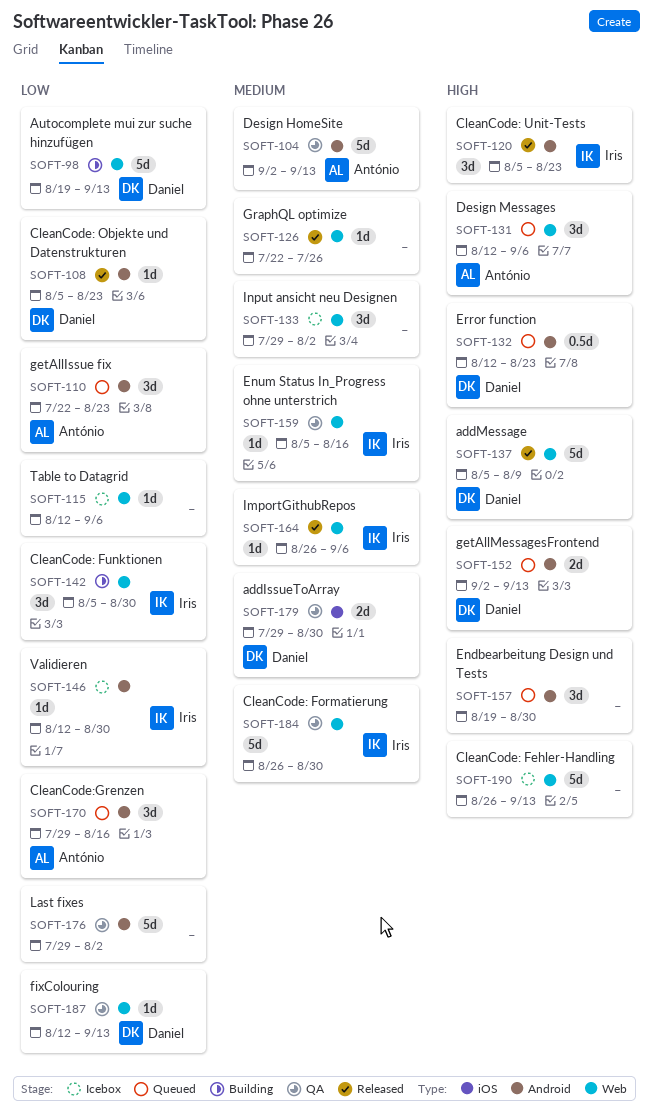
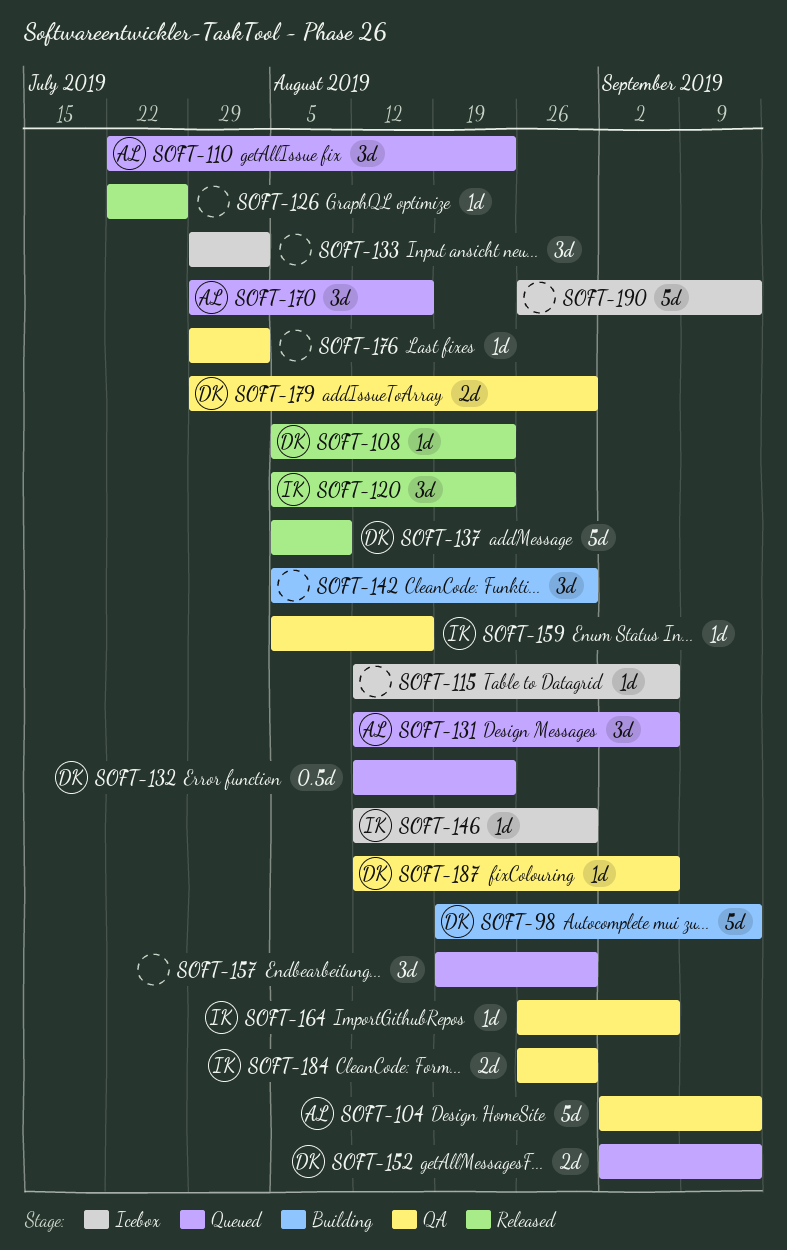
SOFT-142, owner: Iris -> none
SOFT-164, status: Released -> QA
SOFT-176, estimate: 5d -> 1d
SOFT-184, estimate: 5d -> 2d
SOFT-187, due: Sep 13 -> Sep 6

